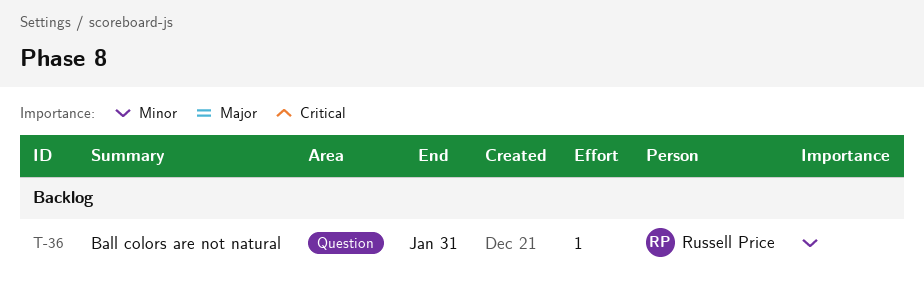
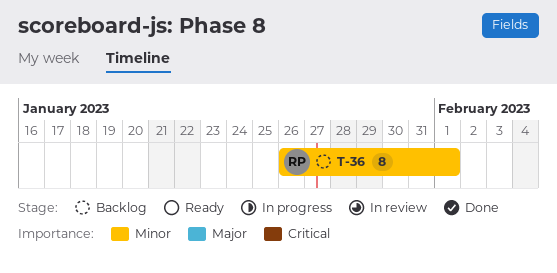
T-36, estimate: 1 -> 8
T-36, due: Jan 31 -> Feb 1

